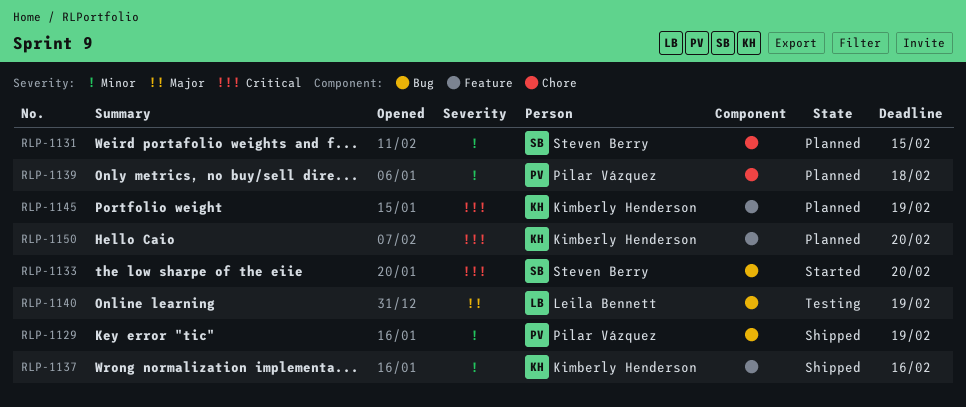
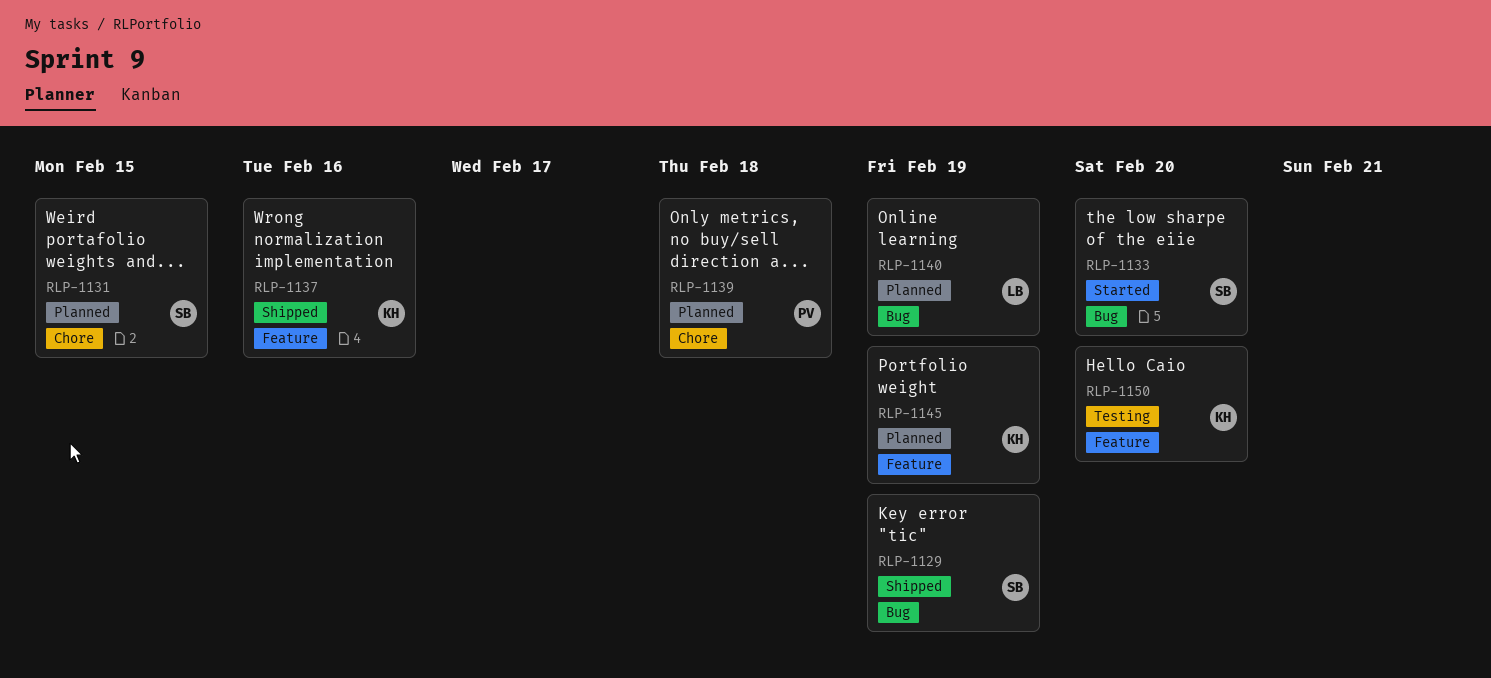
RLP-1129, owner: Pilar Vázquez -> Steven Berry
RLP-1140, status: Testing -> Planned
RLP-1150, status: Planned -> Testing

